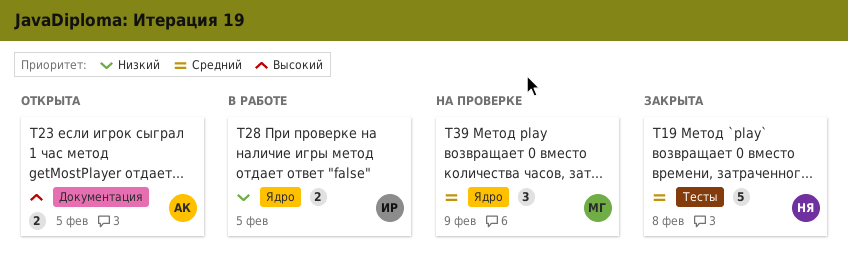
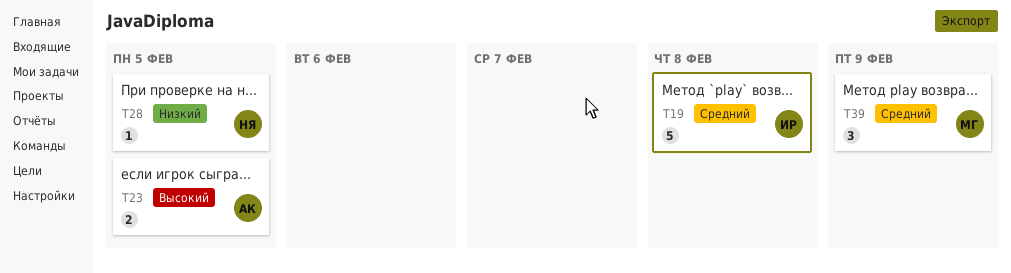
T19, owner: НЯ -> ИР
T28, owner: ИР -> НЯ
T28, estimate: 2 -> 1

